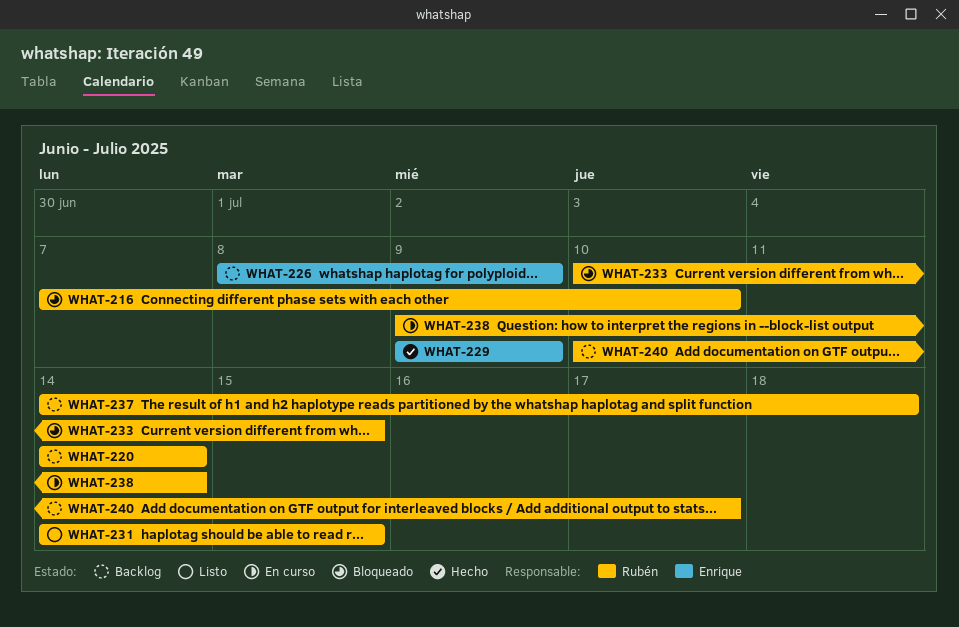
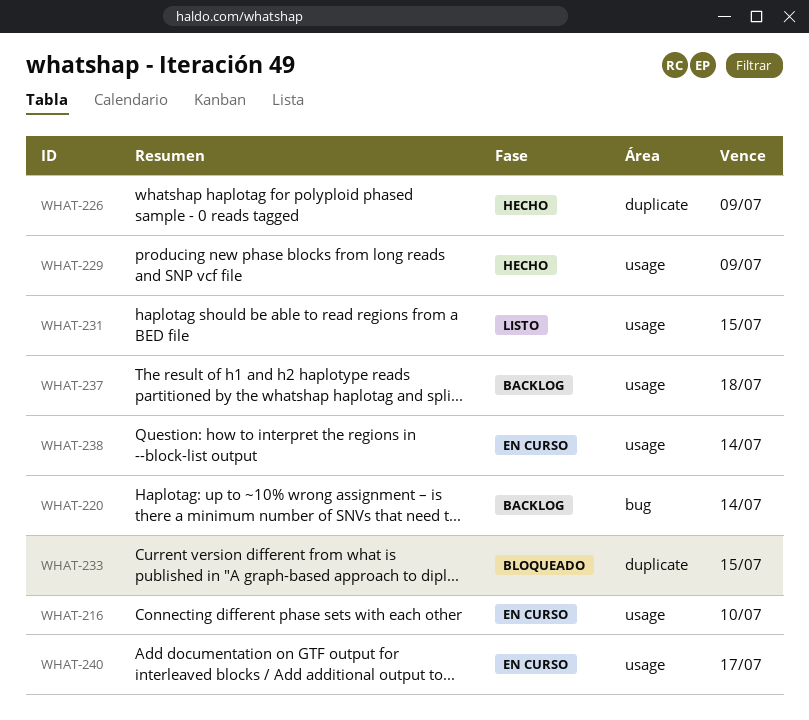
WHAT-216, status: Bloqueado -> En curso
WHAT-226, status: Backlog -> Hecho
WHAT-240, status: Backlog -> En curso

